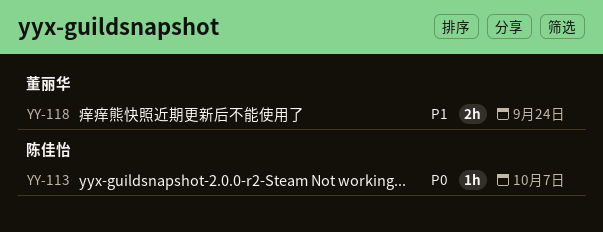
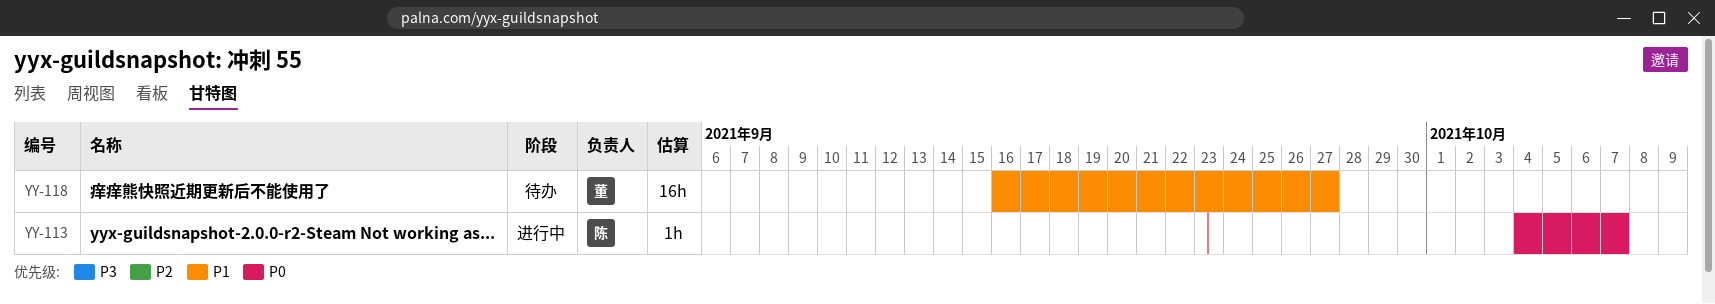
YY-118, estimate: 2h -> 16h
YY-118, due: Sep 24 -> Sep 27

